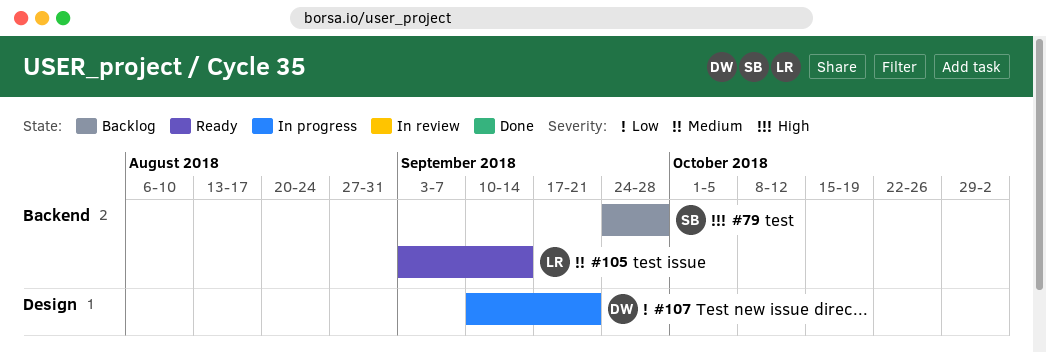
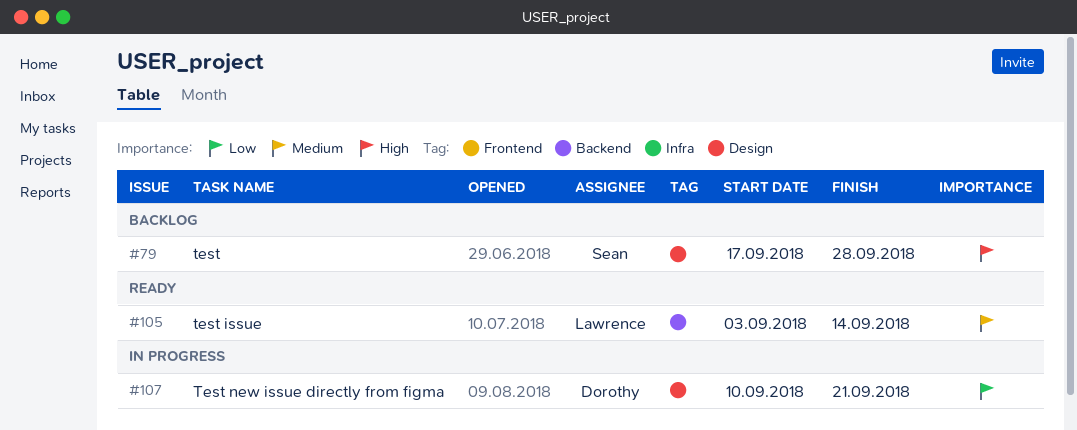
#79, label: Backend -> Design
#79, start: Sep 24 -> Sep 17

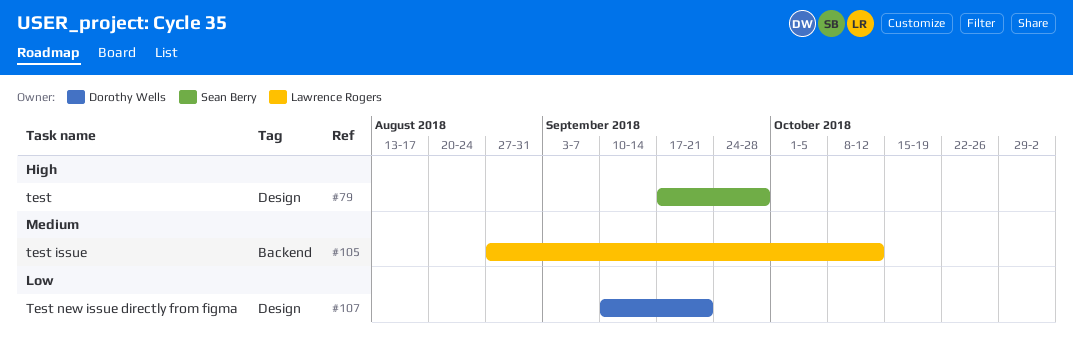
#105, start: Sep 3 -> Aug 27
#105, due: Sep 14 -> Oct 12

